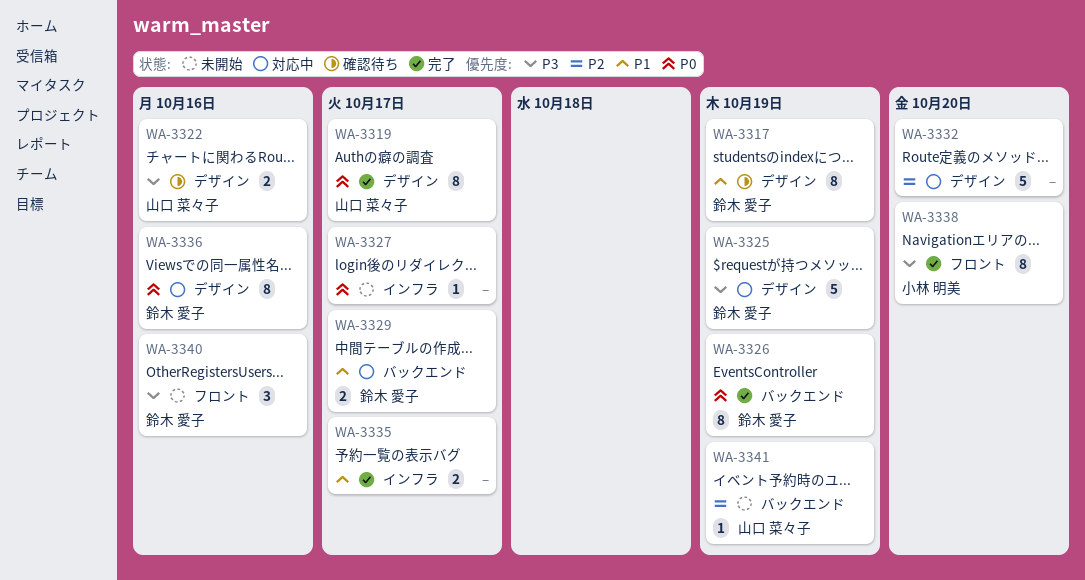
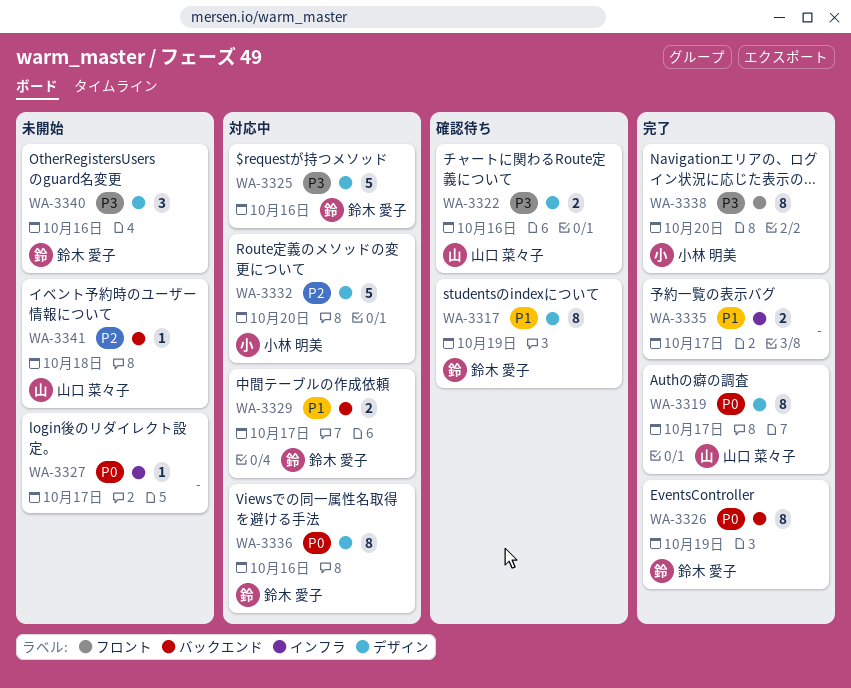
WA-3325, due: Oct 19 -> Oct 16
WA-3332, owner: none -> 小林 明美
WA-3340, label: フロント -> デザイン
WA-3341, due: Oct 19 -> Oct 18

